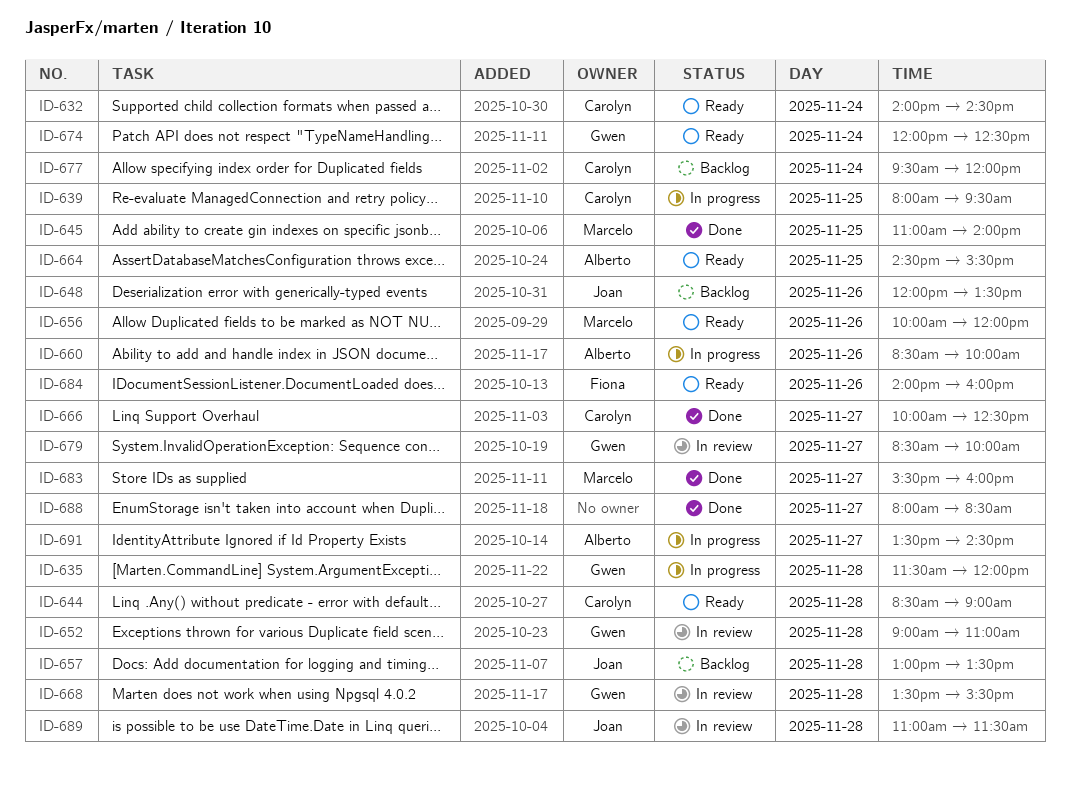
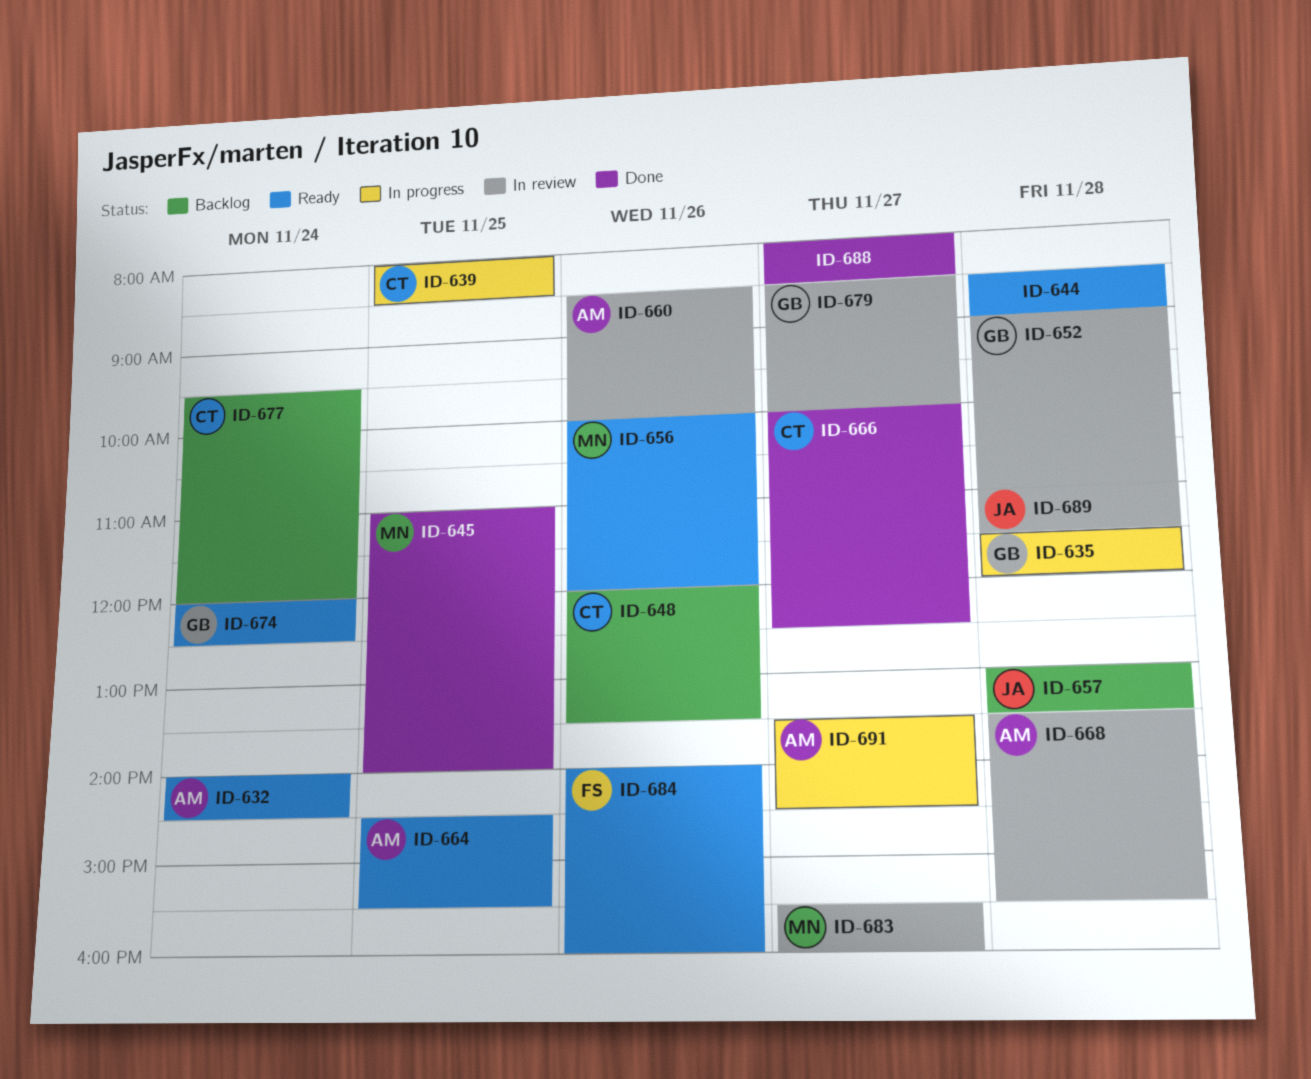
ID-632, owner: Carolyn -> Alberto
ID-639, ends: 09:30 -> 08:30
ID-644, owner: Carolyn -> none
ID-648, owner: Joan -> Carolyn
ID-660, status: In progress -> In review
ID-668, owner: Gwen -> Alberto
ID-683, status: Done -> In review

